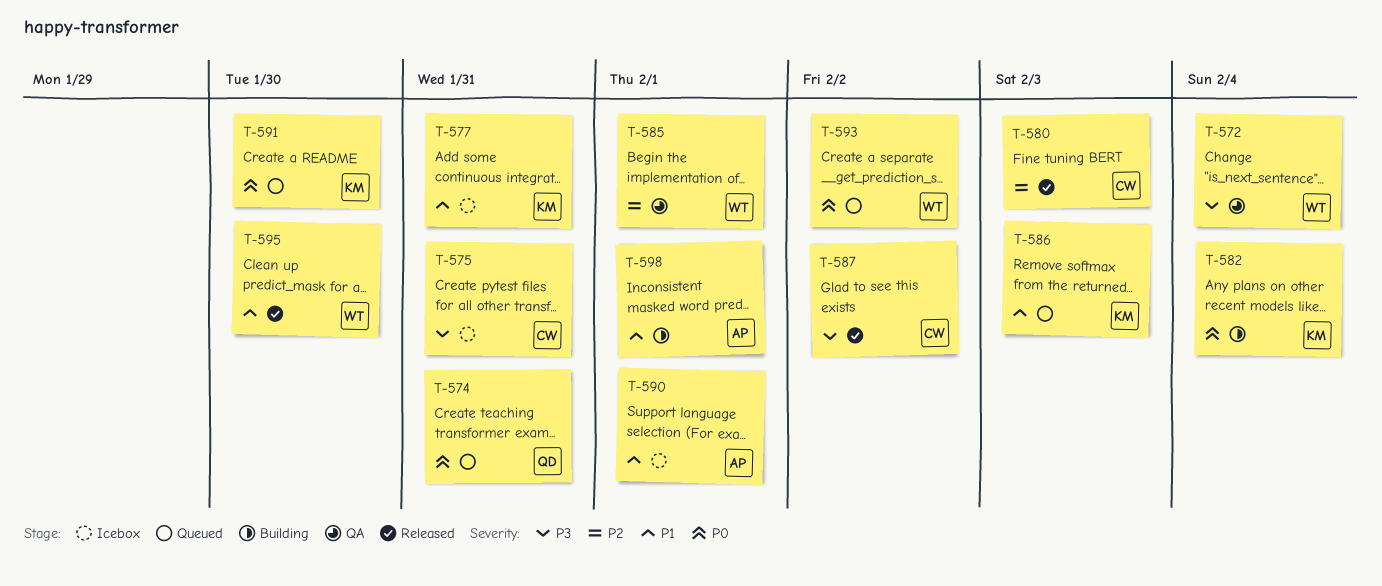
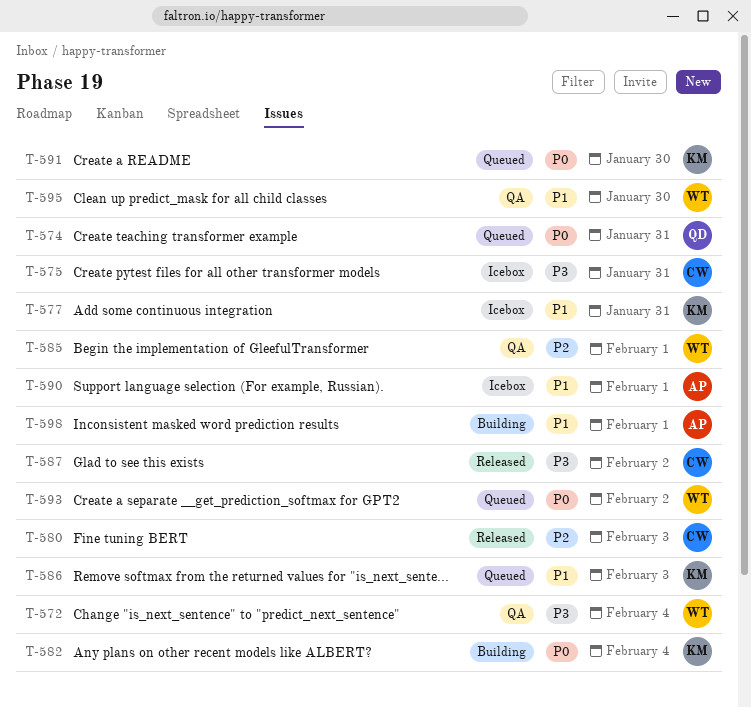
T-595, status: Released -> QA

